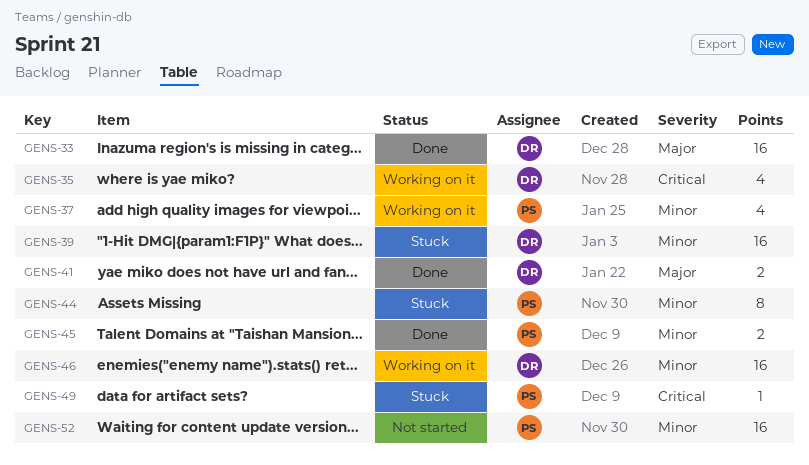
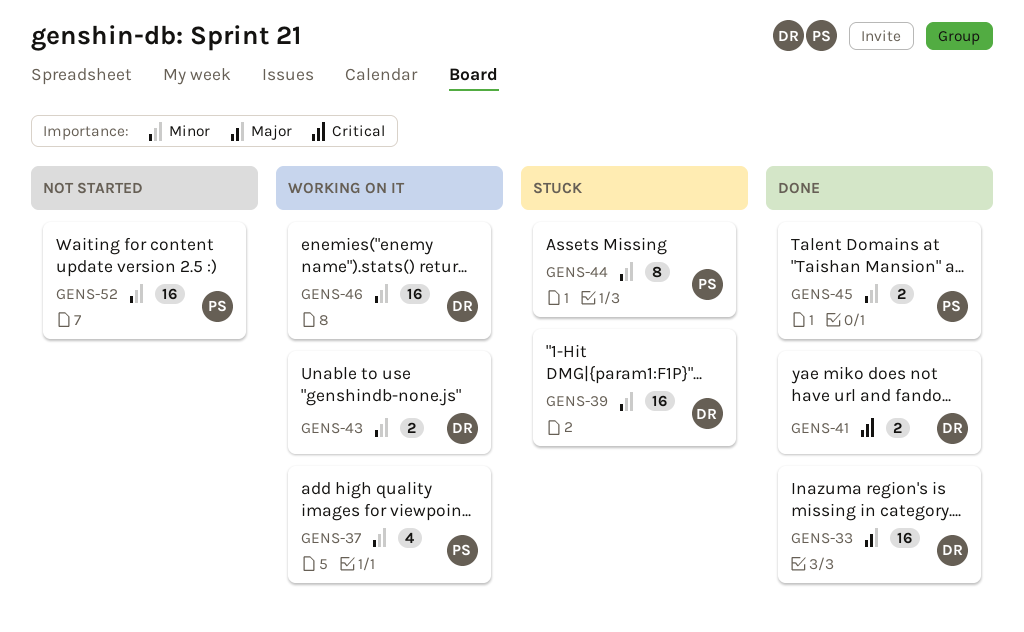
GENS-35: present -> none
GENS-41, priority: Major -> Critical
GENS-43: none -> present
GENS-49: present -> none

